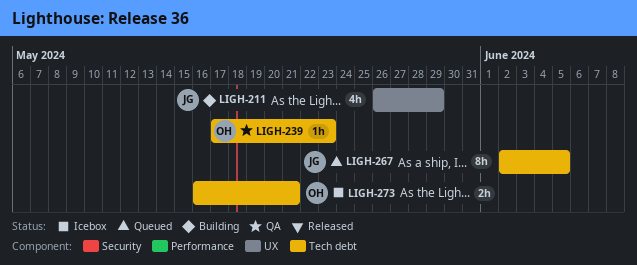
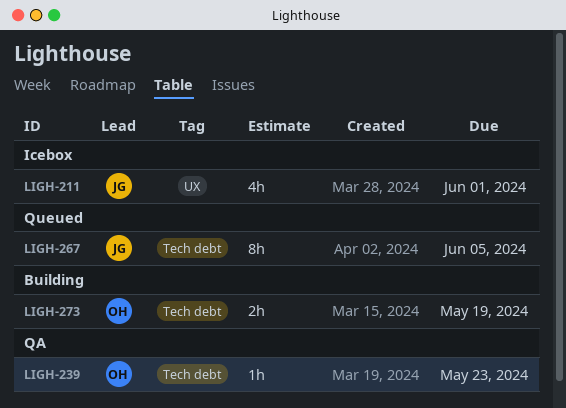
LIGH-211, status: Building -> Icebox
LIGH-211, due: May 29 -> Jun 1
LIGH-273, status: Icebox -> Building
LIGH-273, due: May 21 -> May 19

